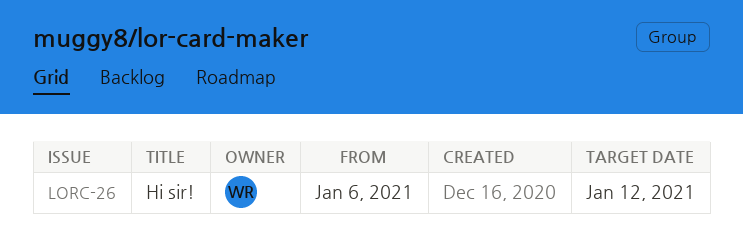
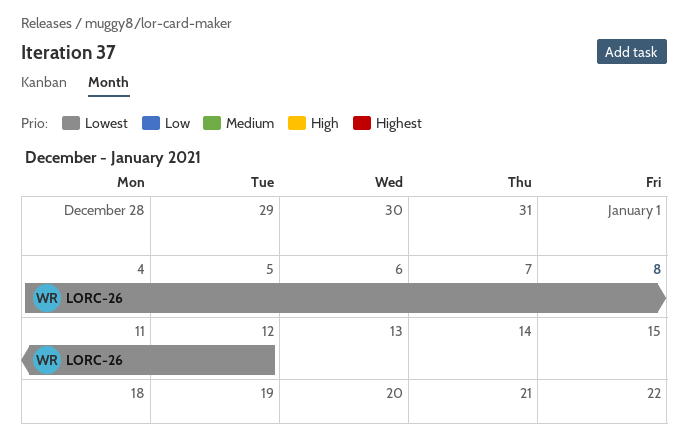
LORC-26, start: Jan 6 -> Jan 4

